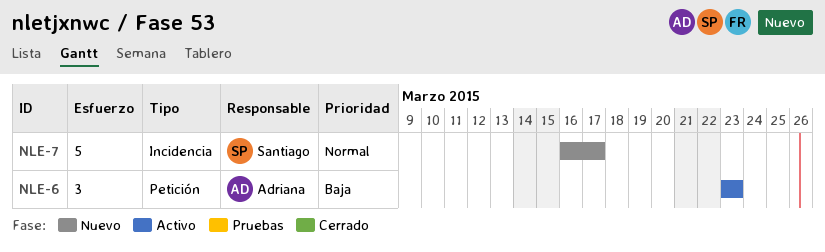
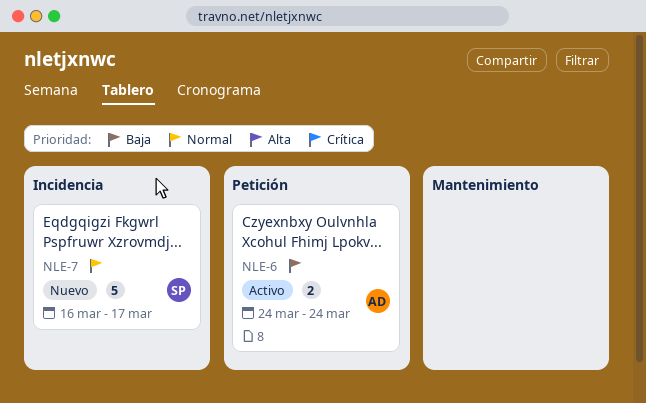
NLE-6, estimate: 3 -> 2
NLE-6, start: Mar 23 -> Mar 24
NLE-6, due: Mar 23 -> Mar 24

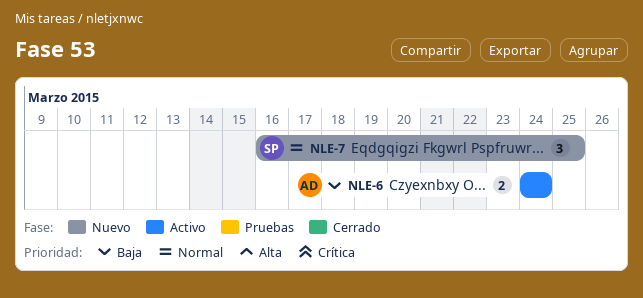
NLE-7, estimate: 5 -> 3
NLE-7, due: Mar 17 -> Mar 25

